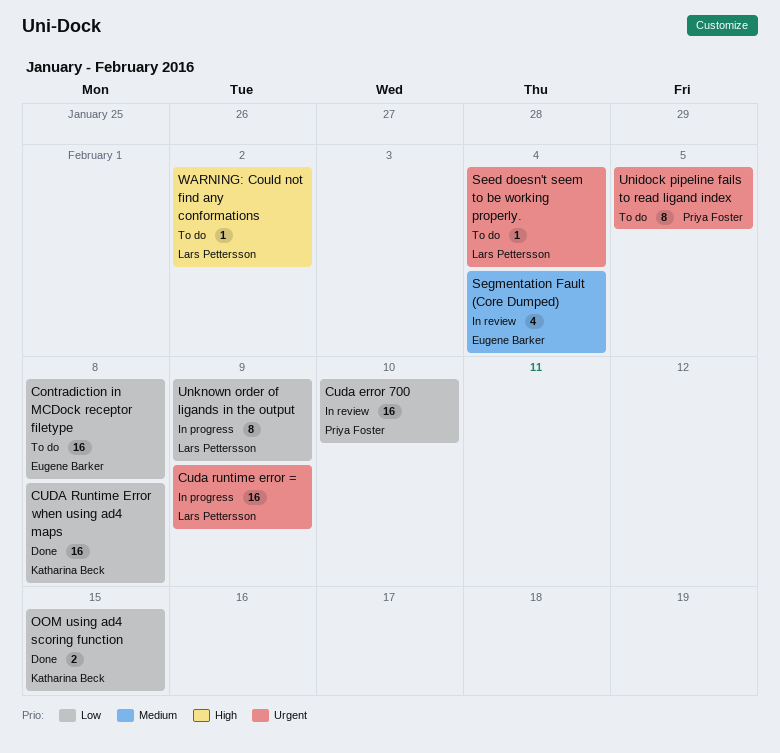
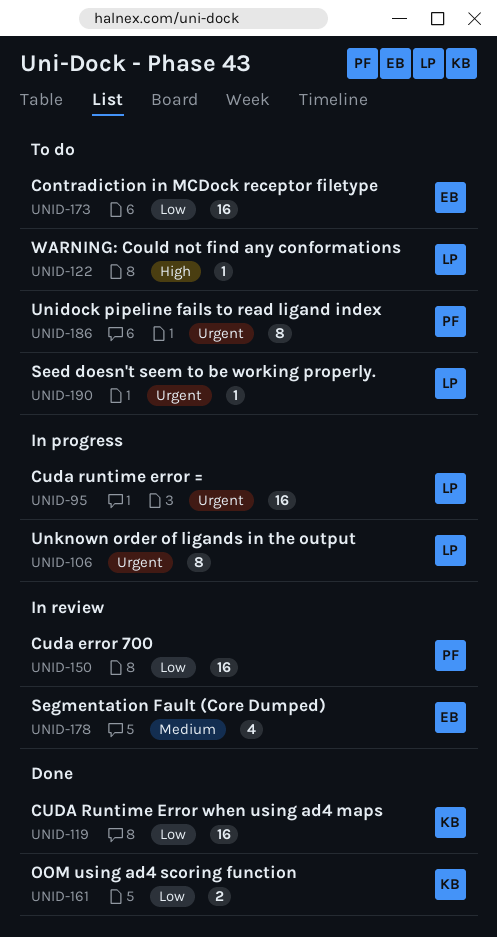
Unknown order of ligands in the output, priority: Low -> Urgent

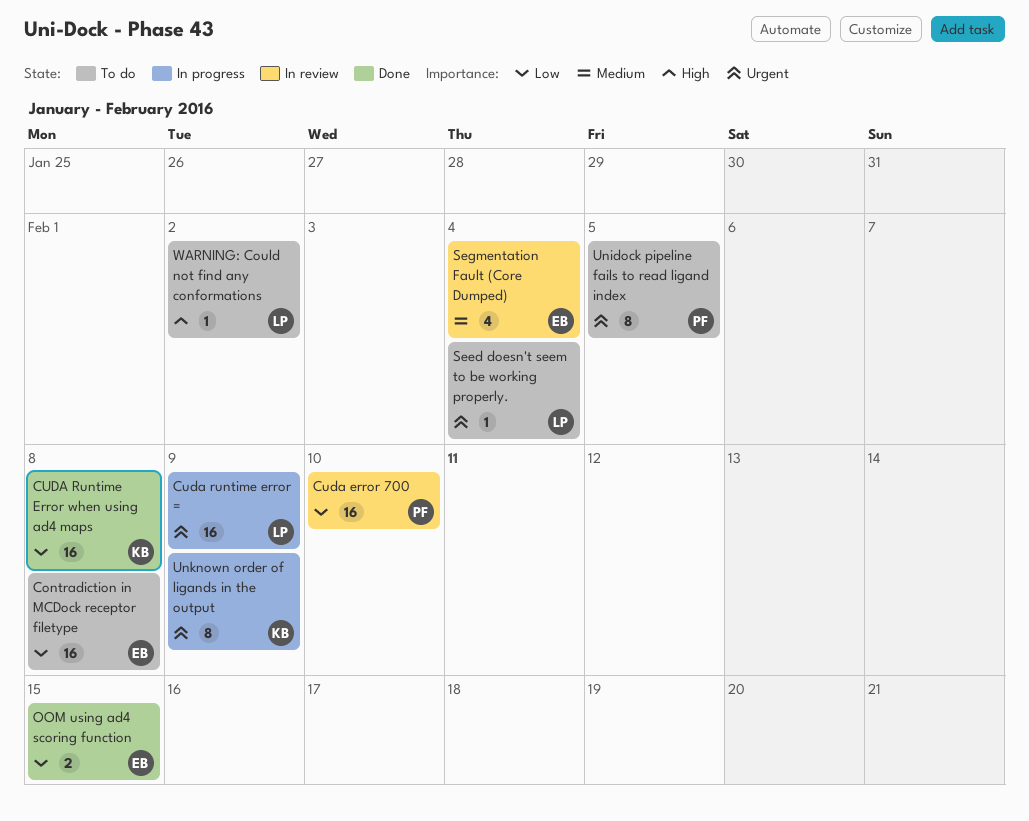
OOM using ad4 scoring function, owner: KB -> EB
Unknown order of ligands in the output, owner: LP -> KB

